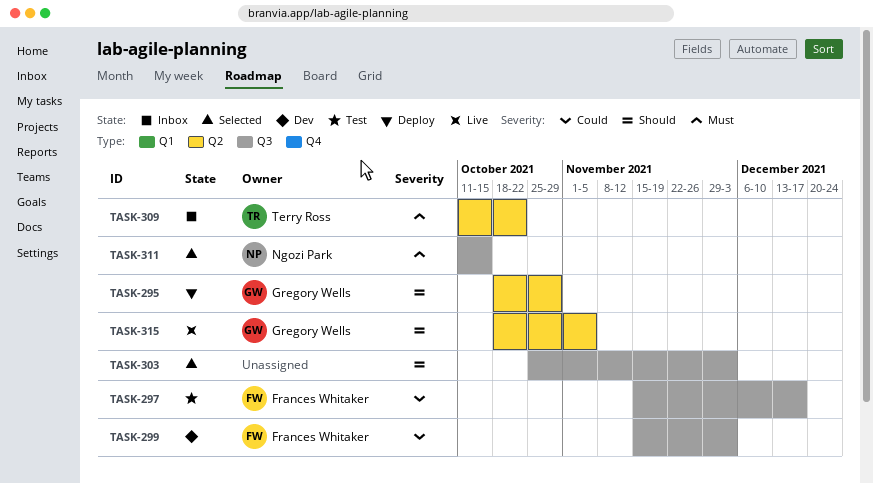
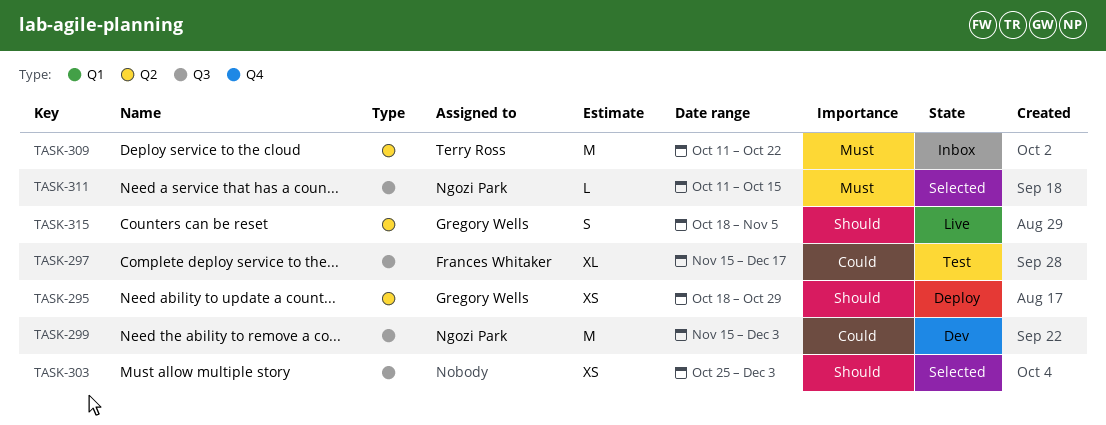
TASK-299, owner: Frances Whitaker -> Ngozi Park

